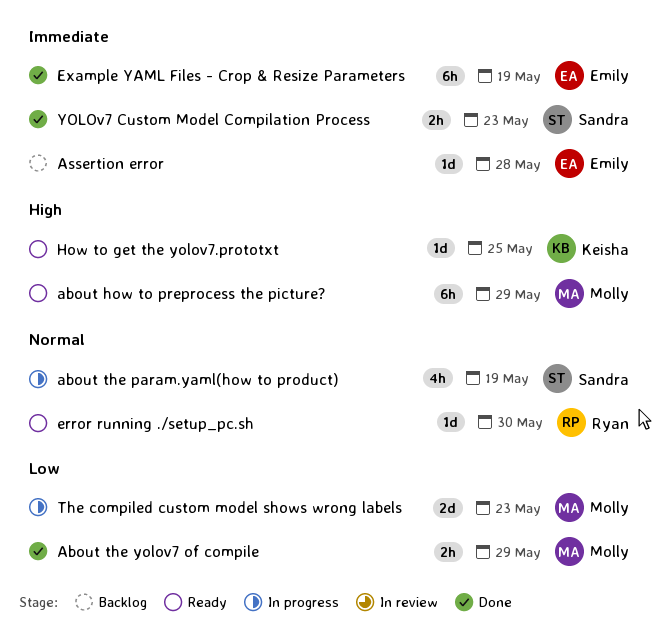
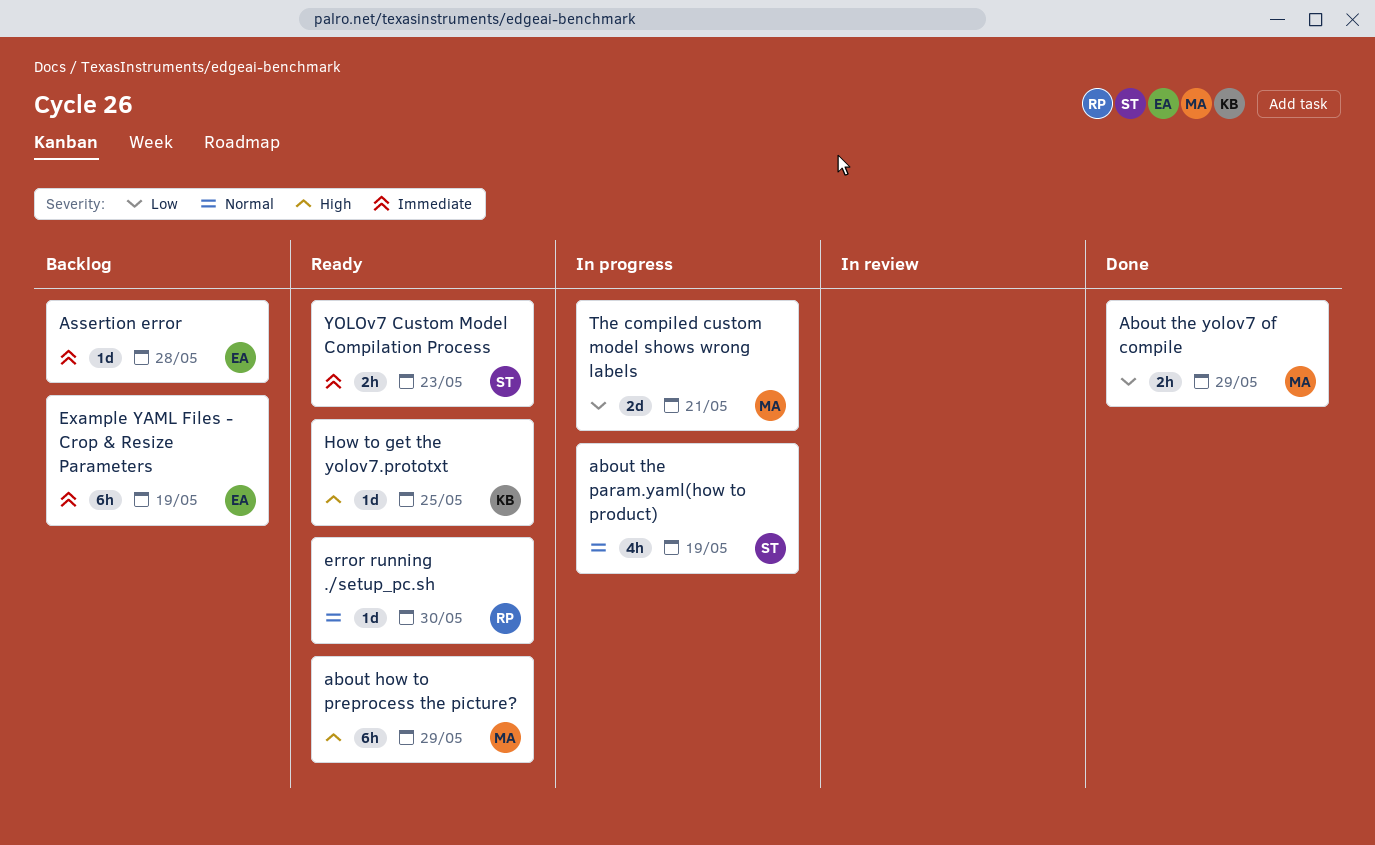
Example YAML Files - Crop & Resize Parameters, status: Done -> Backlog
The compiled custom model shows wrong labels, due: May 23 -> May 21
YOLOv7 Custom Model Compilation Process, status: Done -> Ready

